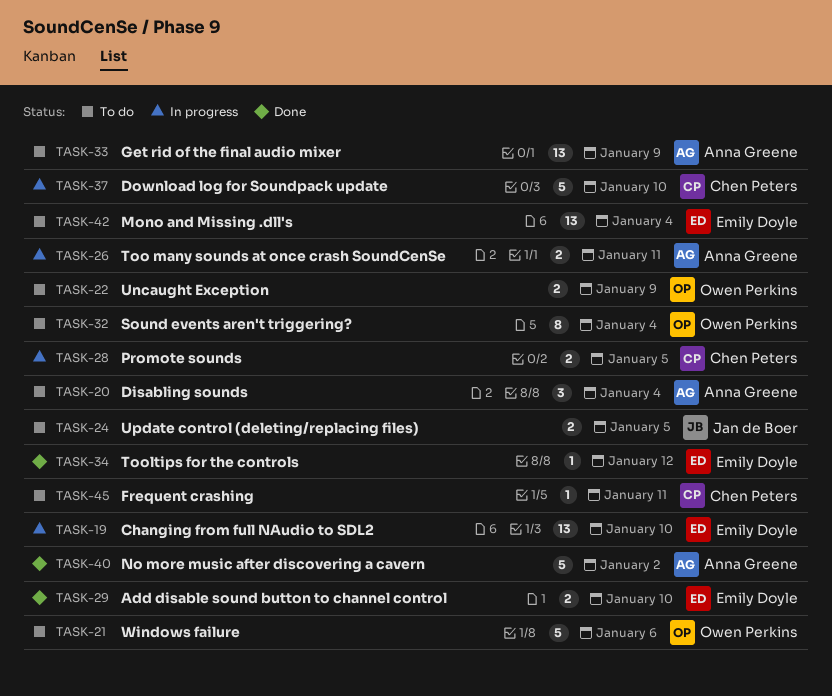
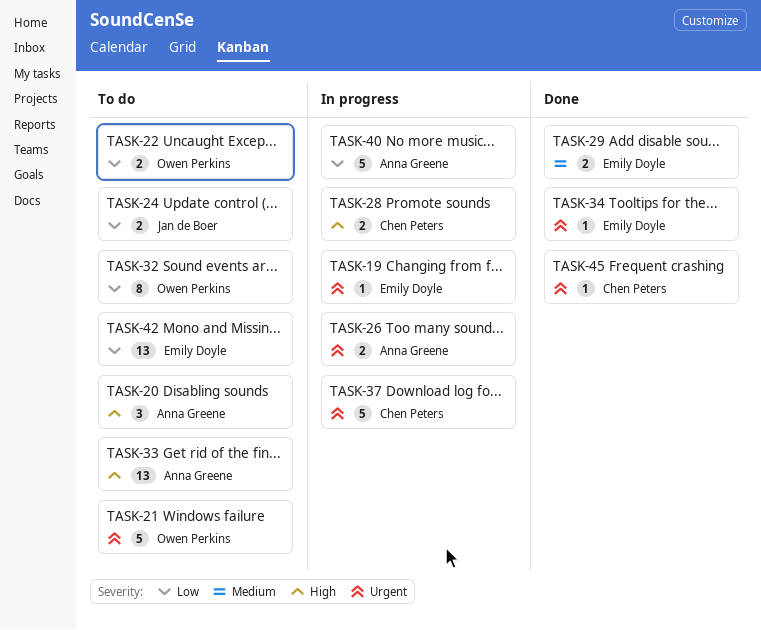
TASK-19, estimate: 13 -> 1
TASK-40, status: Done -> In progress
TASK-45, status: To do -> Done

